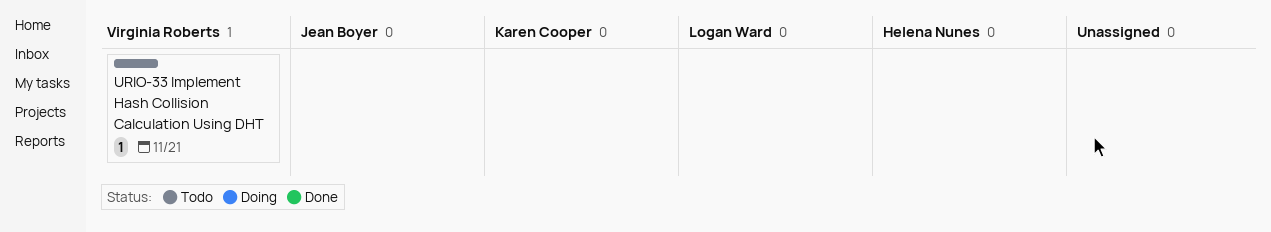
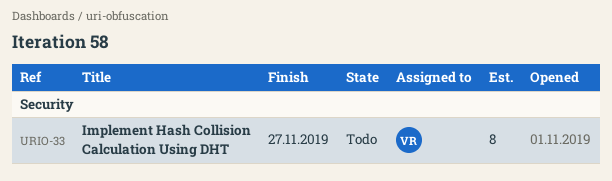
URIO-33, estimate: 1 -> 8
URIO-33, due: Nov 21 -> Nov 27

